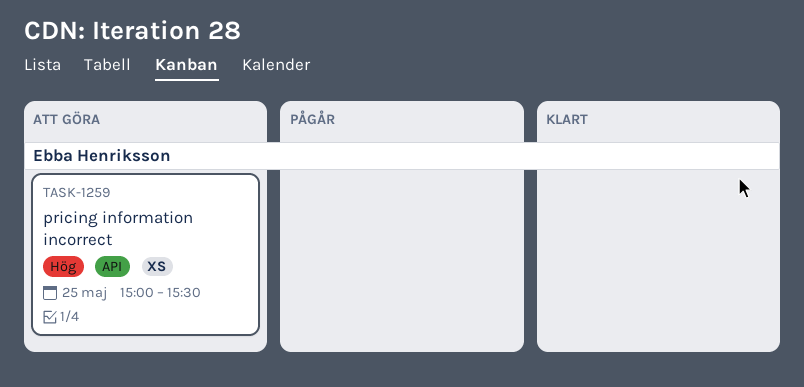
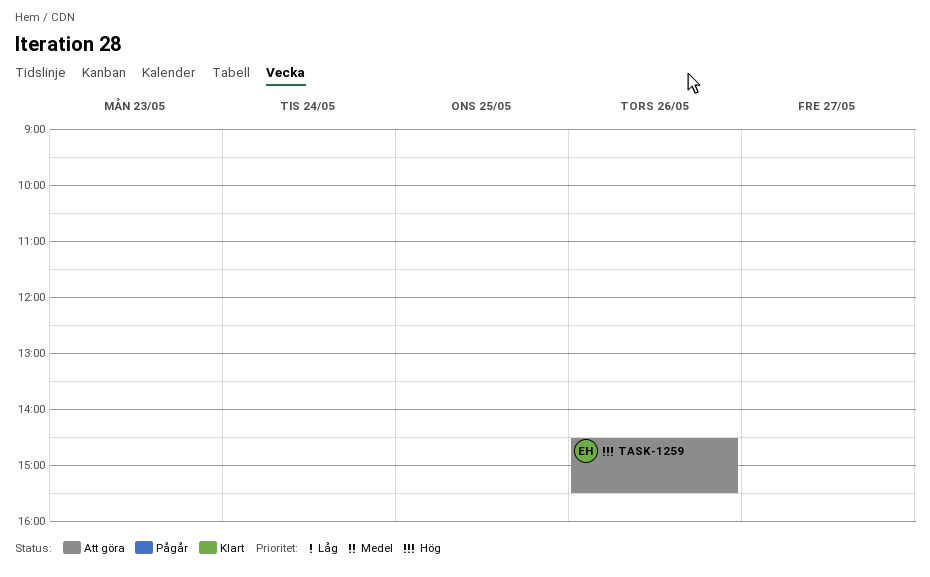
TASK-1259, day: May 25 -> May 26
TASK-1259, begins: 15:00 -> 14:30

